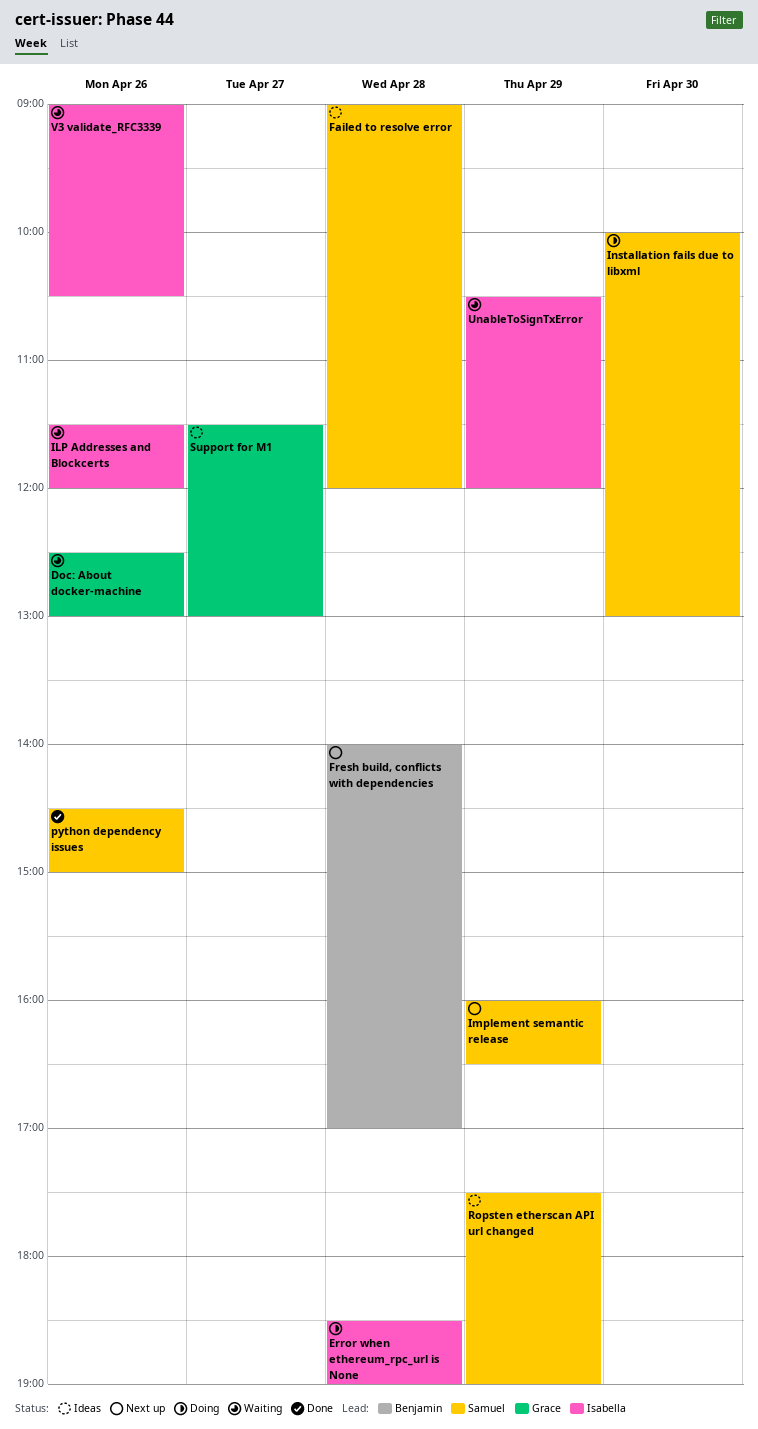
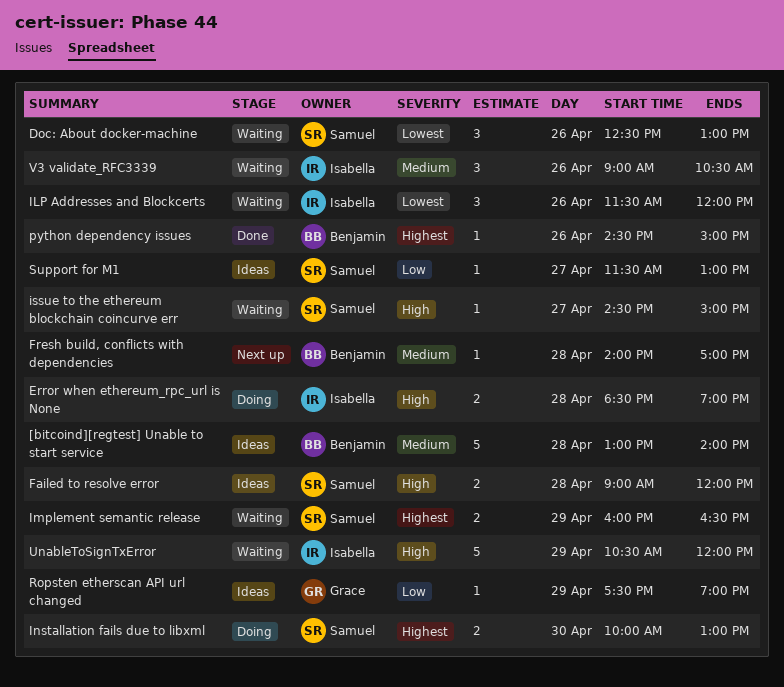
[bitcoind][regtest] Unable to start service: none -> present
Doc: About docker-machine, owner: Grace -> Samuel
Implement semantic release, status: Next up -> Waiting
issue to the ethereum blockchain coincurve err: none -> present
python dependency issues, owner: Samuel -> Benjamin
Ropsten etherscan API url changed, owner: Samuel -> Grace
Support for M1, owner: Grace -> Samuel

